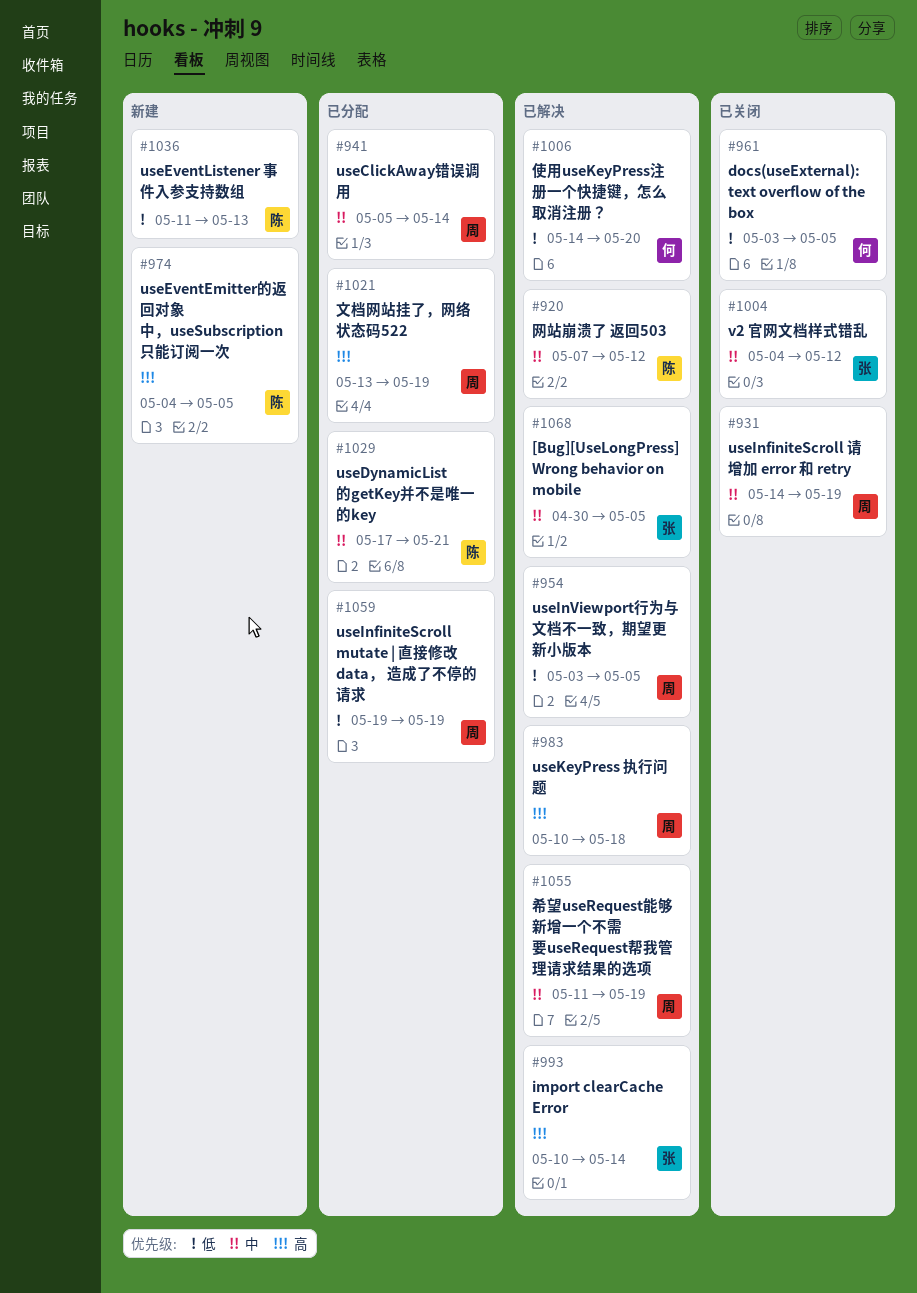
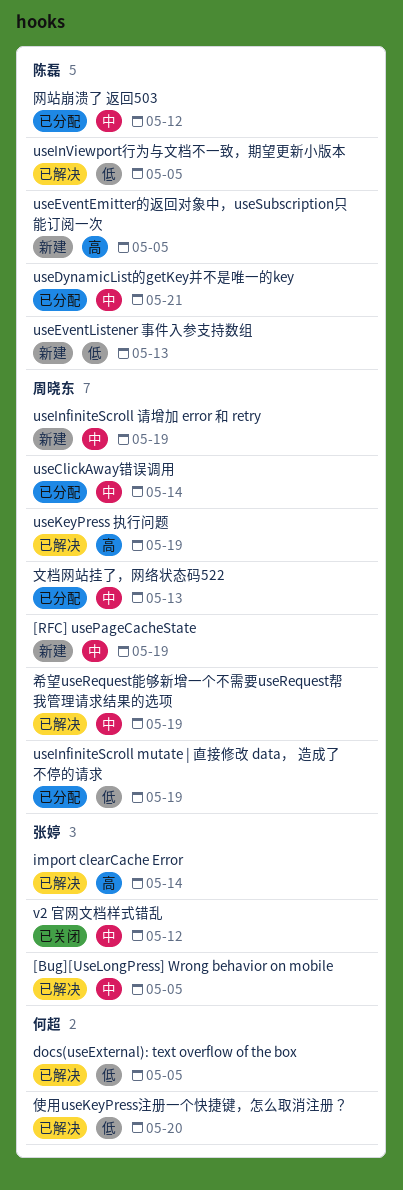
[RFC] usePageCacheState: none -> present
docs(useExternal): text overflow of the box, status: 已关闭 -> 已解决
useInfiniteScroll 请增加 error 和 retry, status: 已关闭 -> 新建
useInViewport行为与文档不一致，期望更新小版本, owner: 周晓东 -> 陈磊
useKeyPress 执行问题, due: May 18 -> May 19
文档网站挂了，网络状态码522, priority: 高 -> 中
文档网站挂了，网络状态码522, due: May 19 -> May 13
网站崩溃了 返回503, status: 已解决 -> 已分配

